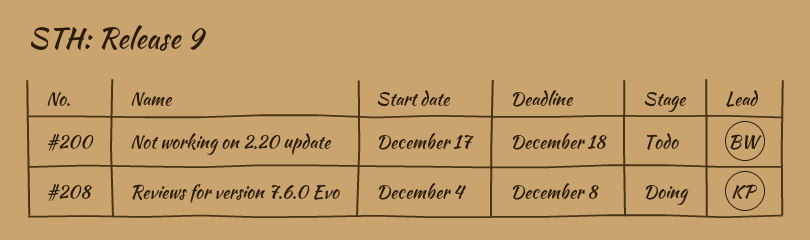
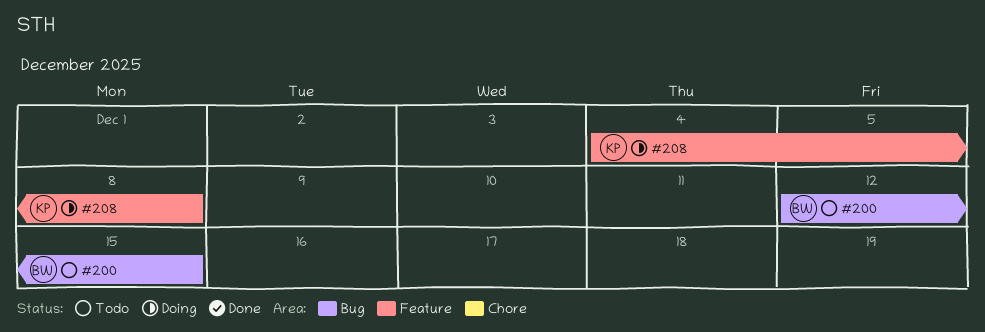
#200, start: Dec 17 -> Dec 12
#200, due: Dec 18 -> Dec 15

